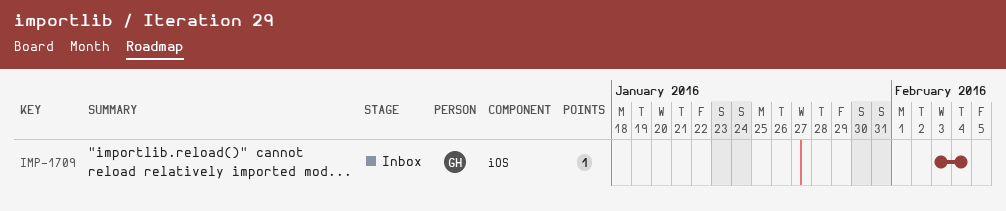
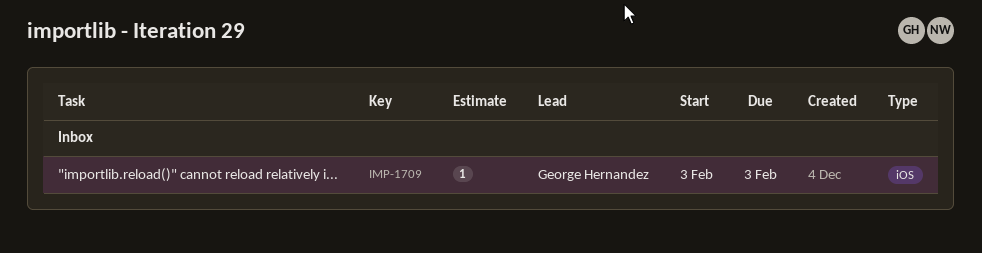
IMP-1709, due: Feb 4 -> Feb 3

